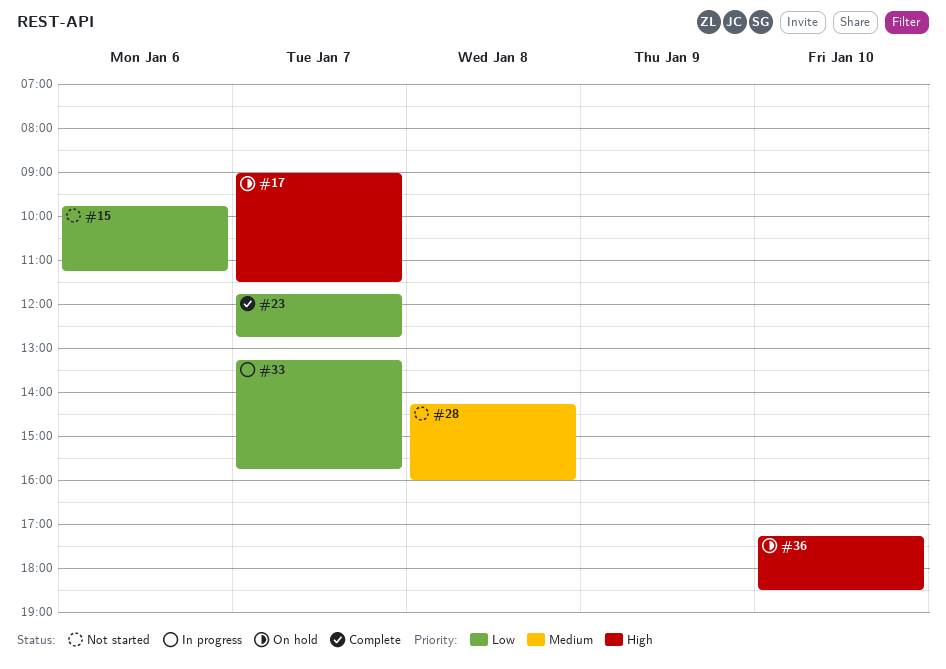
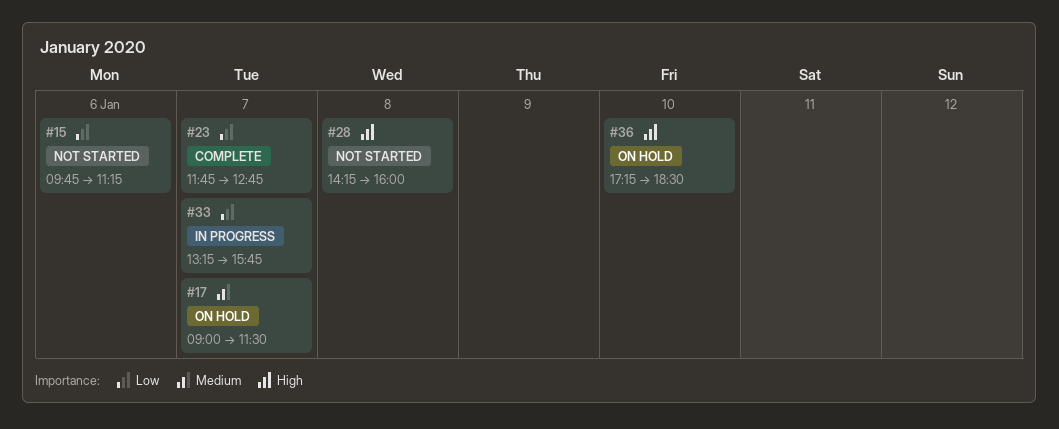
#17, priority: High -> Medium
#28, priority: Medium -> High

